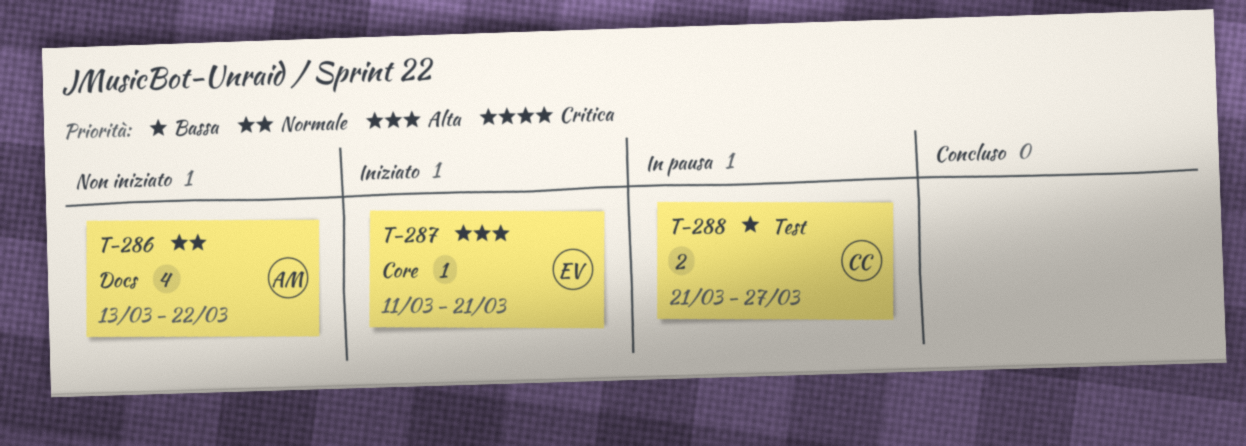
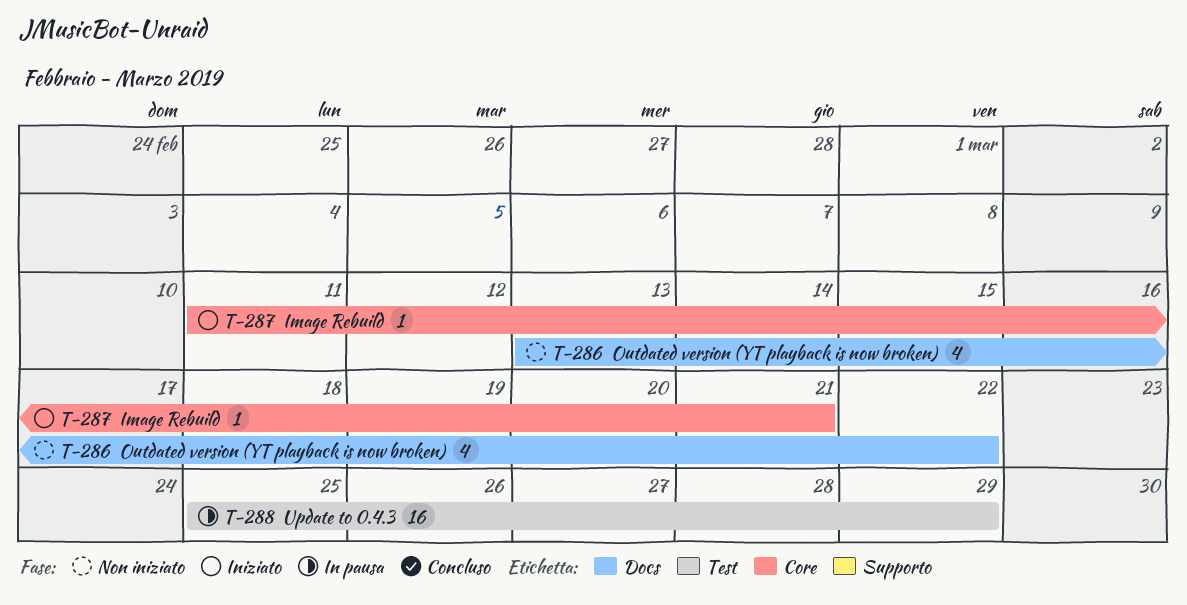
T-288, estimate: 2 -> 16
T-288, start: Mar 21 -> Mar 25
T-288, due: Mar 27 -> Mar 29

